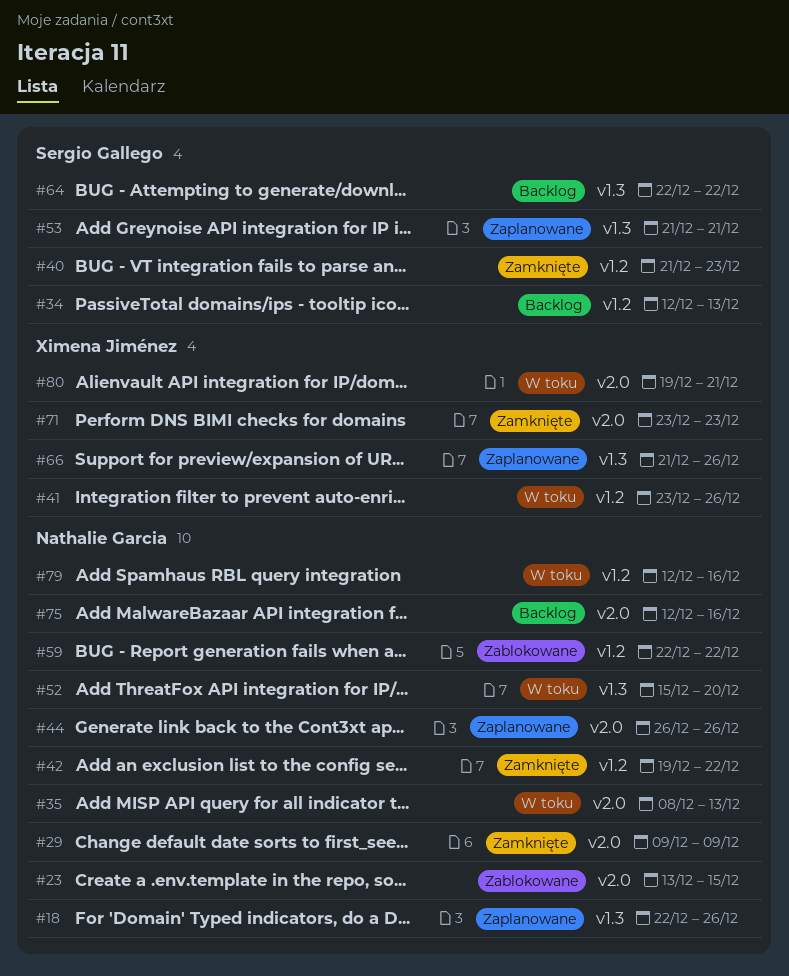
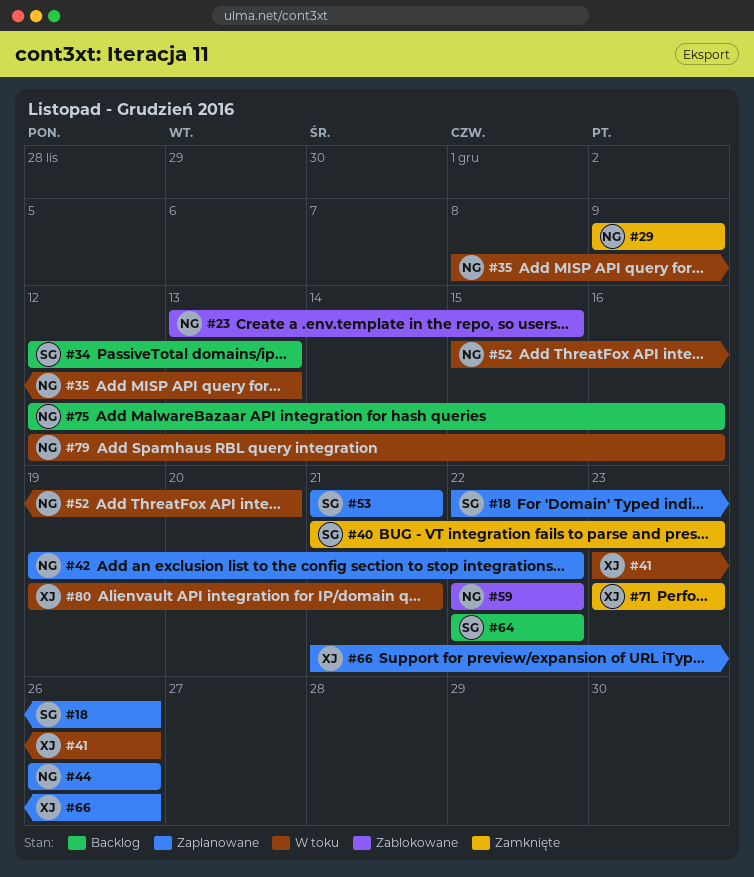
#18, owner: Nathalie Garcia -> Sergio Gallego
#42, status: Zamknięte -> Zaplanowane

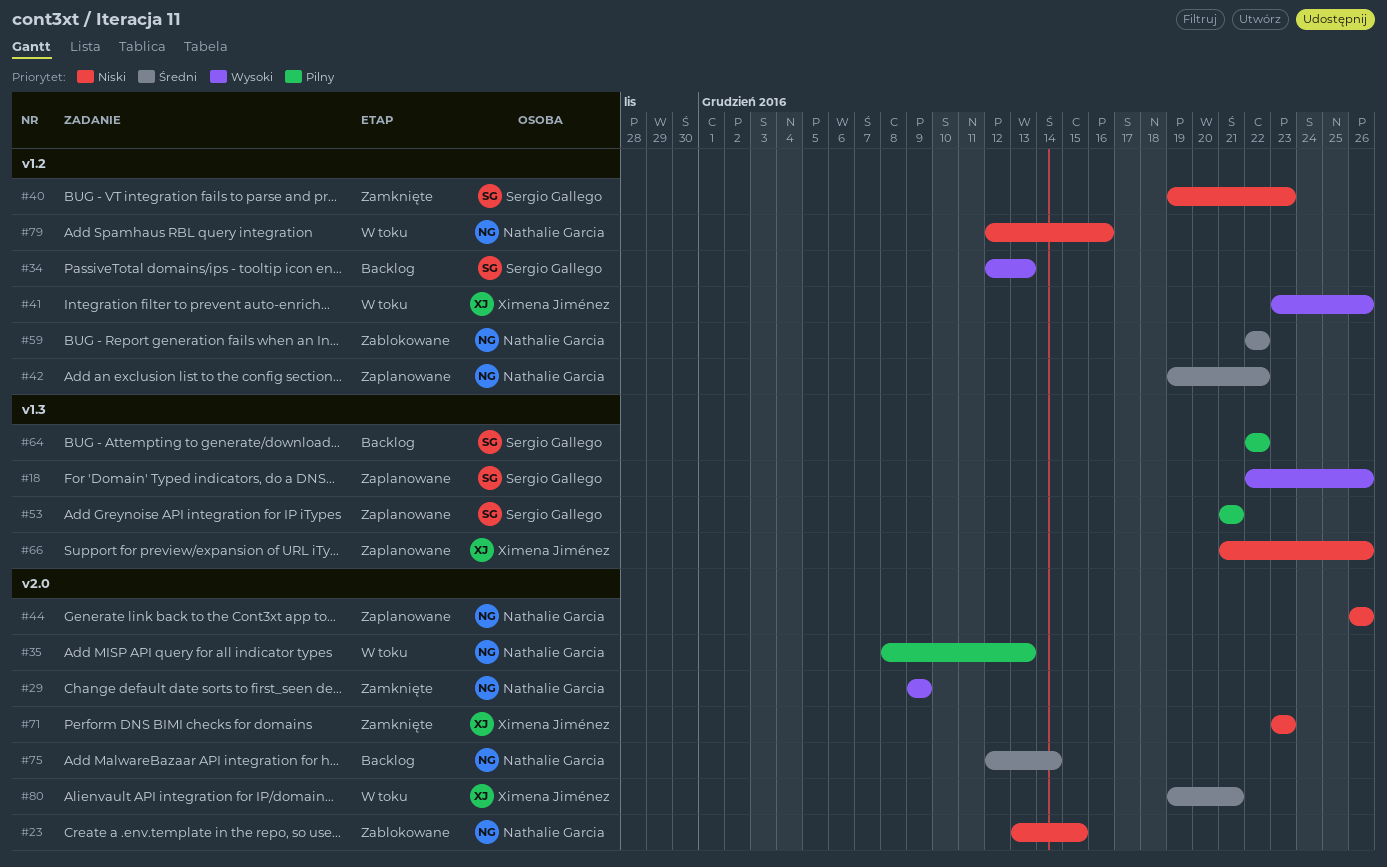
#40, start: Dec 21 -> Dec 19
#52: present -> none
#75, due: Dec 16 -> Dec 14

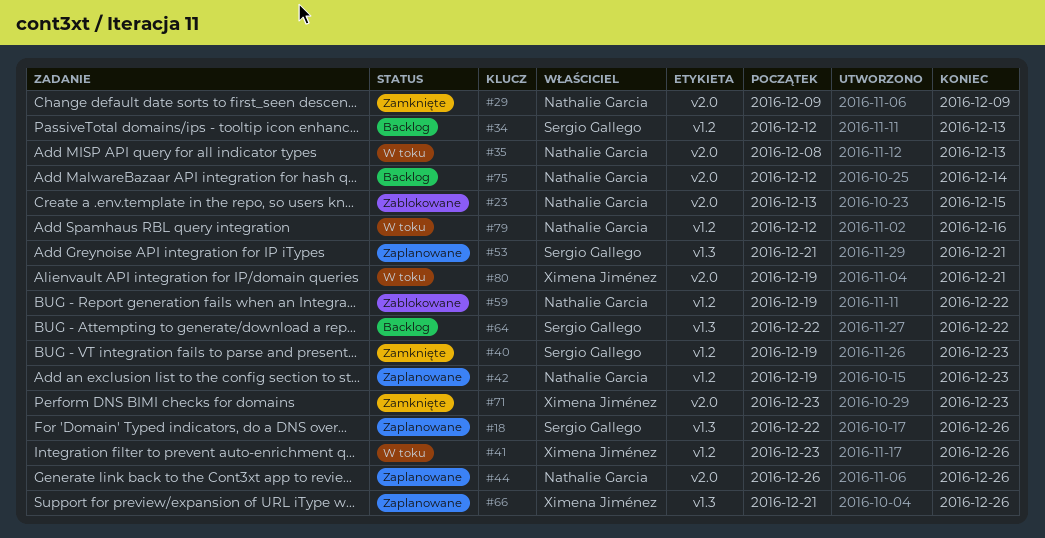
#42, due: Dec 22 -> Dec 23
#59, start: Dec 22 -> Dec 19

